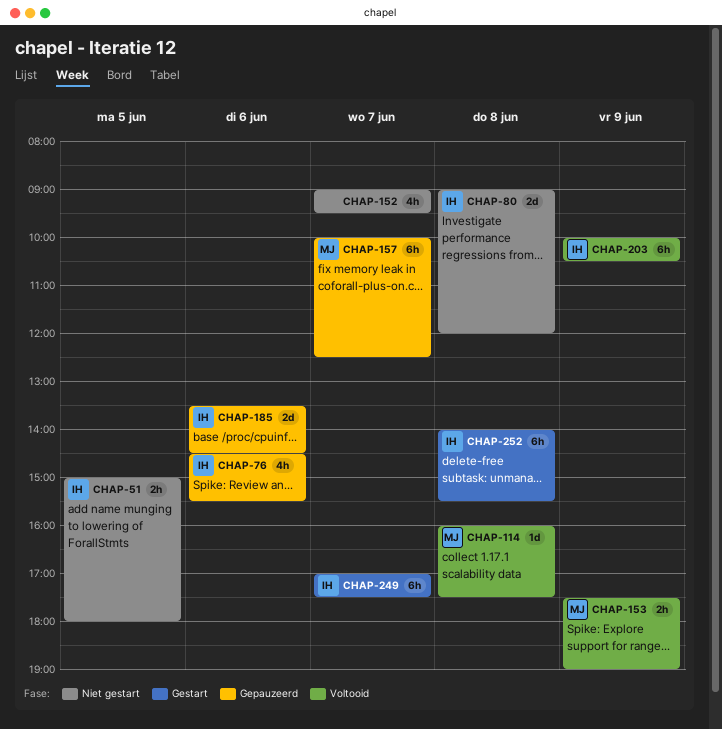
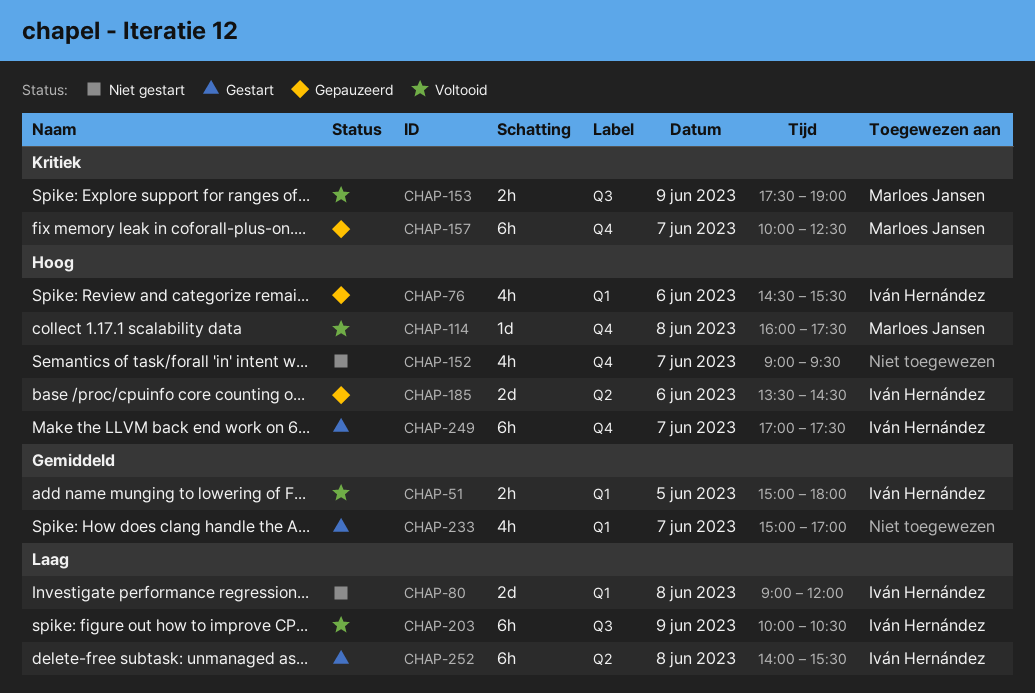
CHAP-51, status: Niet gestart -> Voltooid
CHAP-233: none -> present

